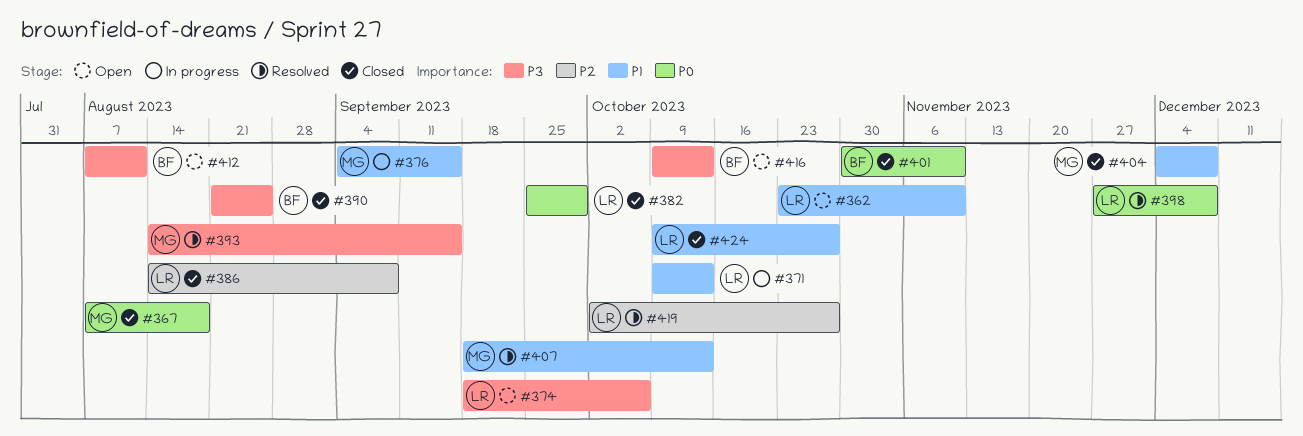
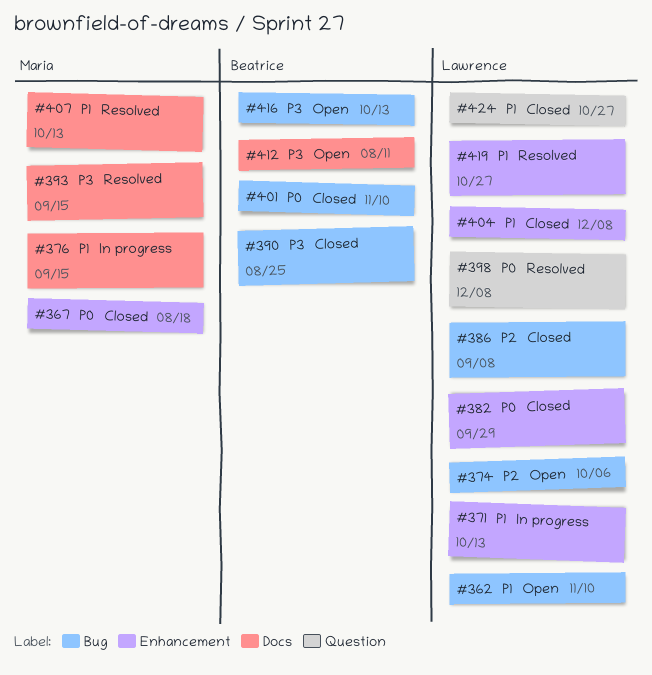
#374, priority: P3 -> P2
#404, owner: Maria -> Lawrence
#419, priority: P2 -> P1

